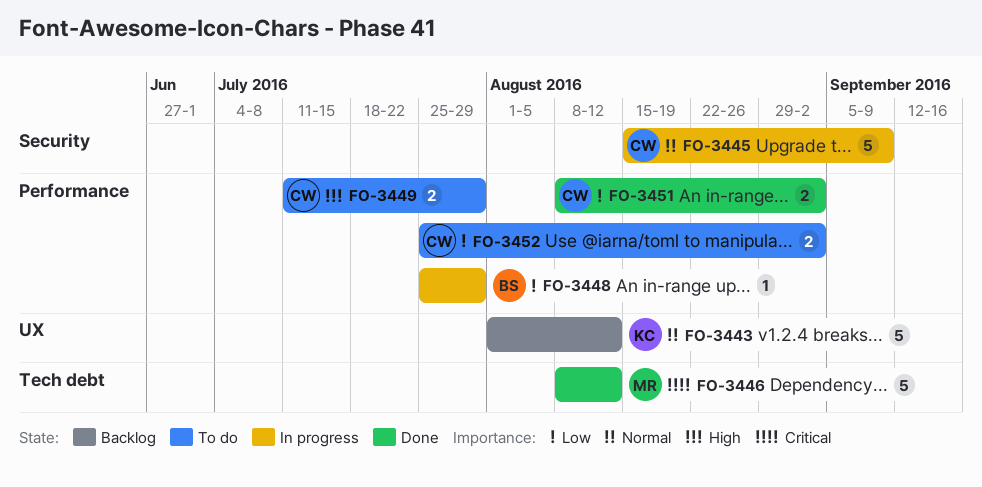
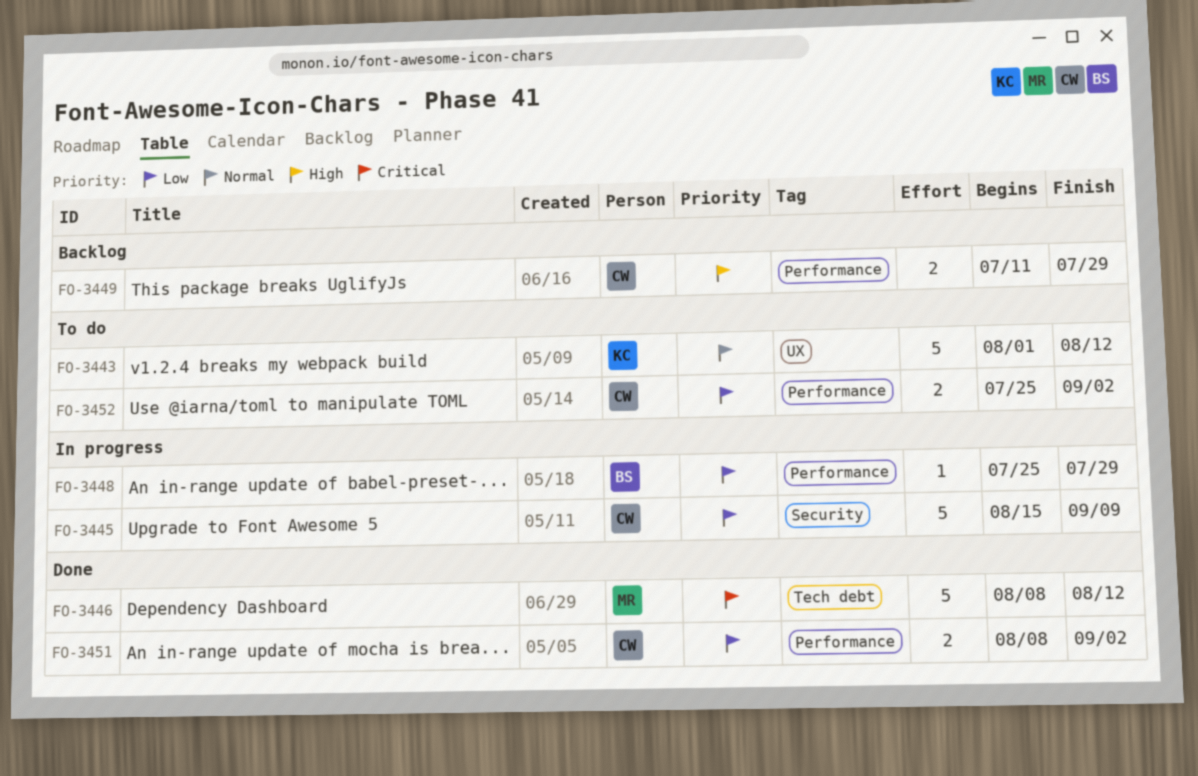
FO-3443, status: Backlog -> To do
FO-3445, priority: Normal -> Low
FO-3449, status: To do -> Backlog

